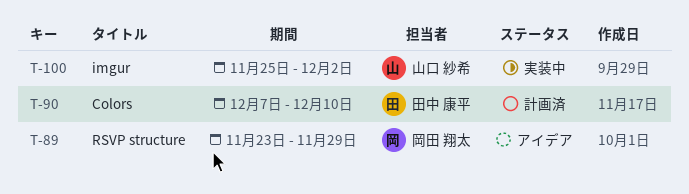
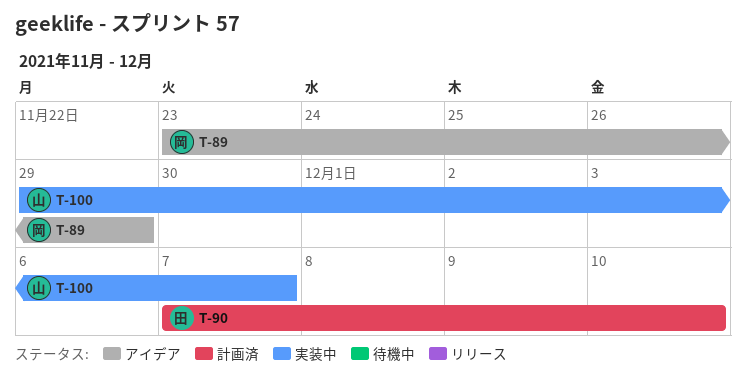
T-100, start: Nov 25 -> Nov 29
T-100, due: Dec 2 -> Dec 7

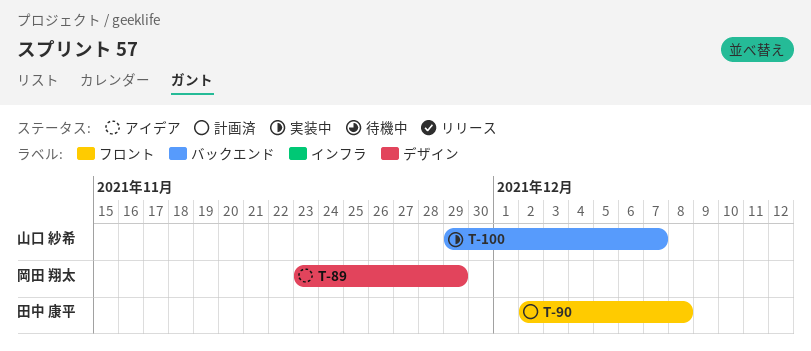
T-90, start: Dec 7 -> Dec 2
T-90, due: Dec 10 -> Dec 8

